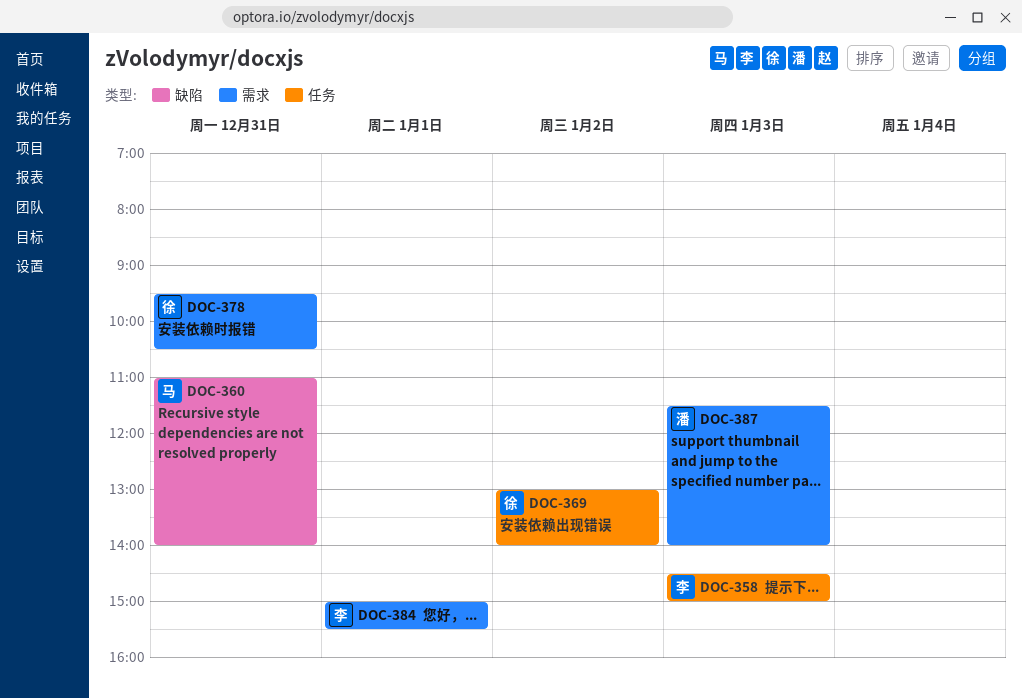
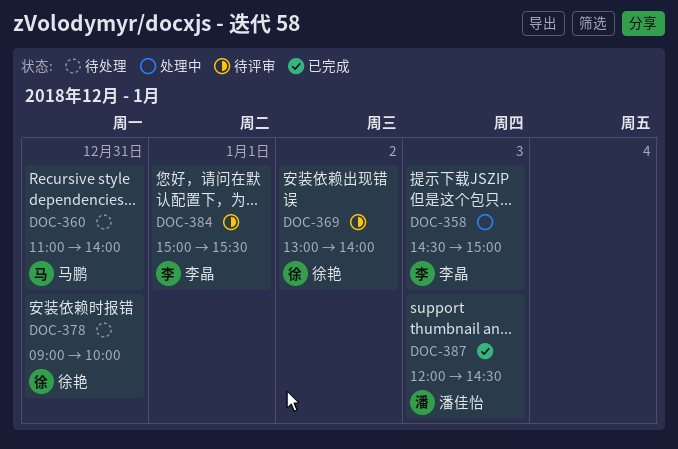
DOC-378, begins: 09:30 -> 09:00
DOC-378, ends: 10:30 -> 10:00
DOC-387, begins: 11:30 -> 12:00
DOC-387, ends: 14:00 -> 14:30

